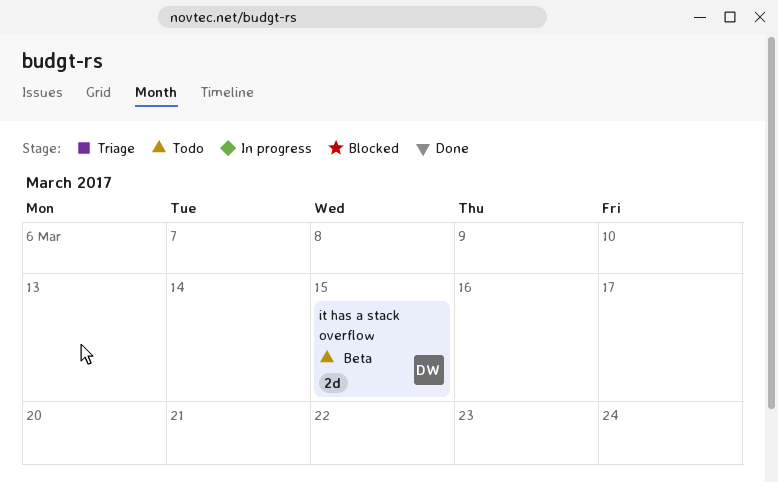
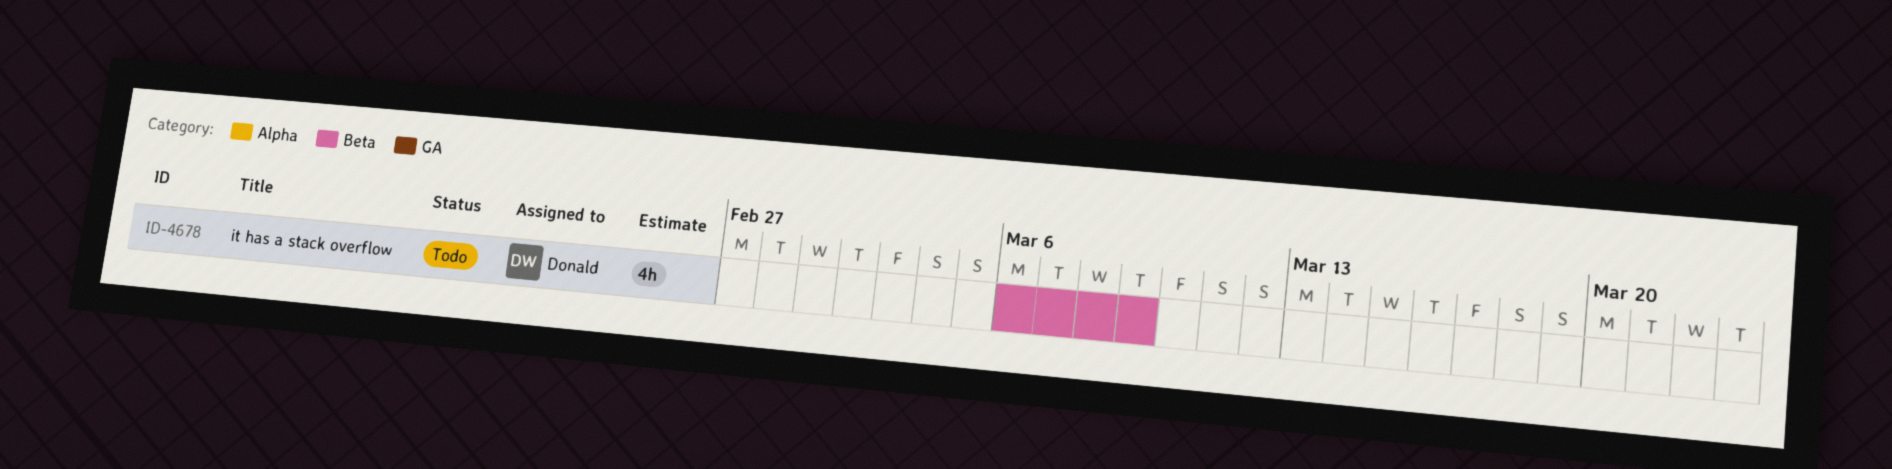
it has a stack overflow, estimate: 2d -> 4h
it has a stack overflow, due: Mar 15 -> Mar 9

